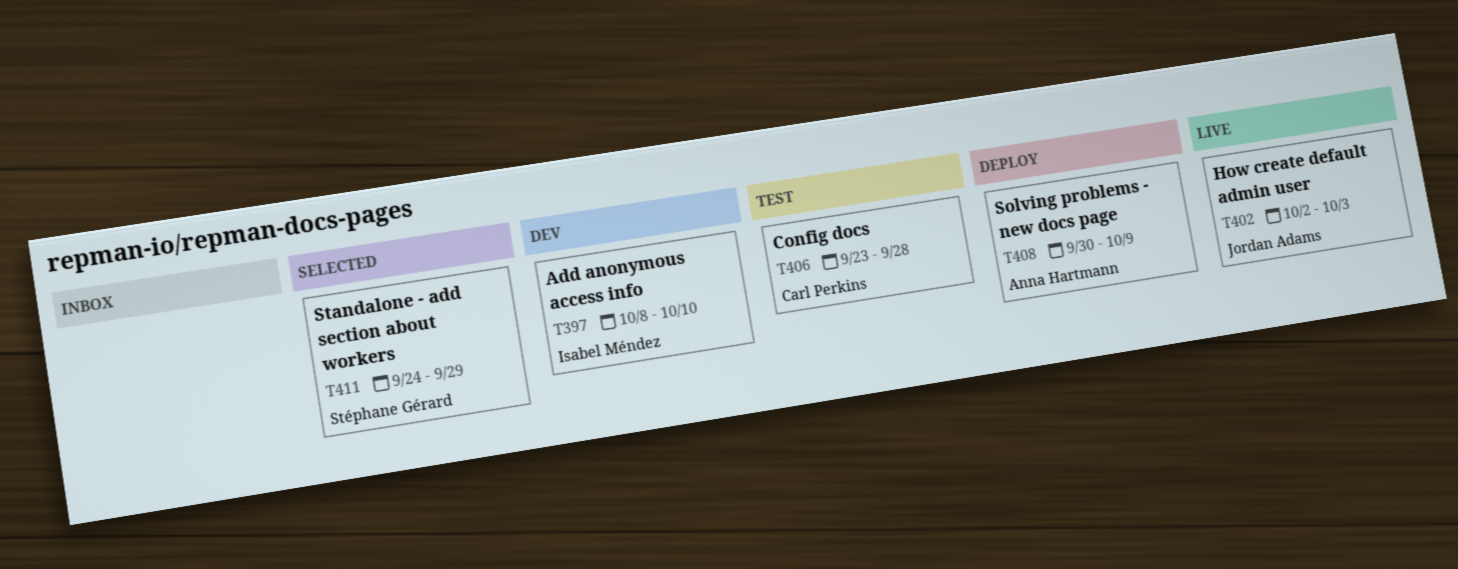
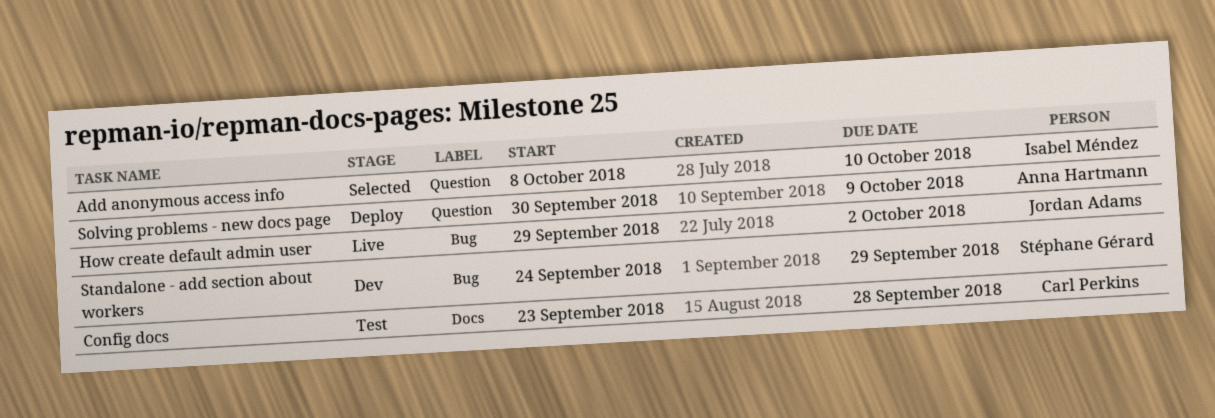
Add anonymous access info, status: Dev -> Selected
How create default admin user, start: Oct 2 -> Sep 29
How create default admin user, due: Oct 3 -> Oct 2
Standalone - add section about workers, status: Selected -> Dev

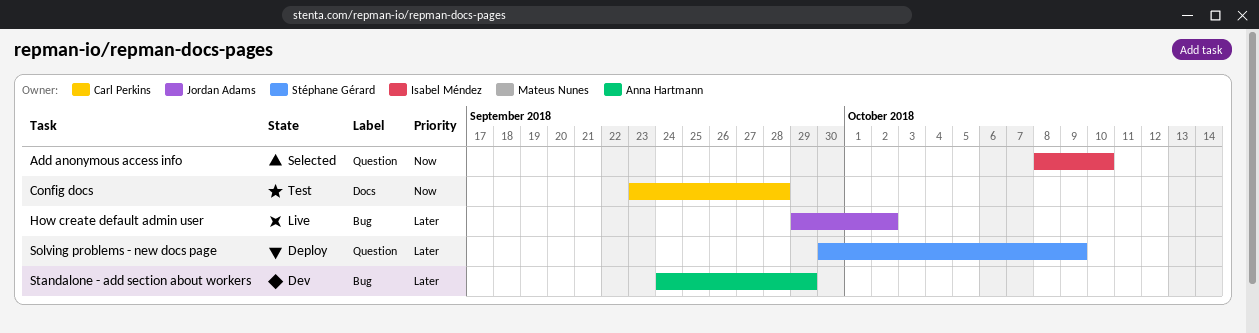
Solving problems - new docs page, owner: Anna Hartmann -> Stéphane Gérard
Standalone - add section about workers, owner: Stéphane Gérard -> Anna Hartmann

